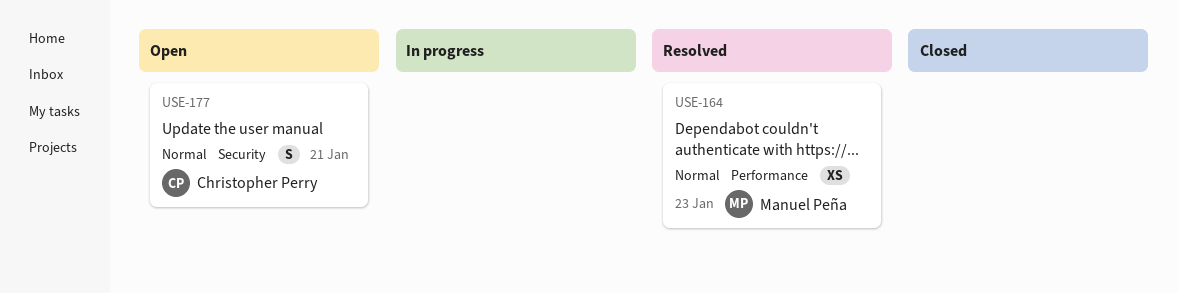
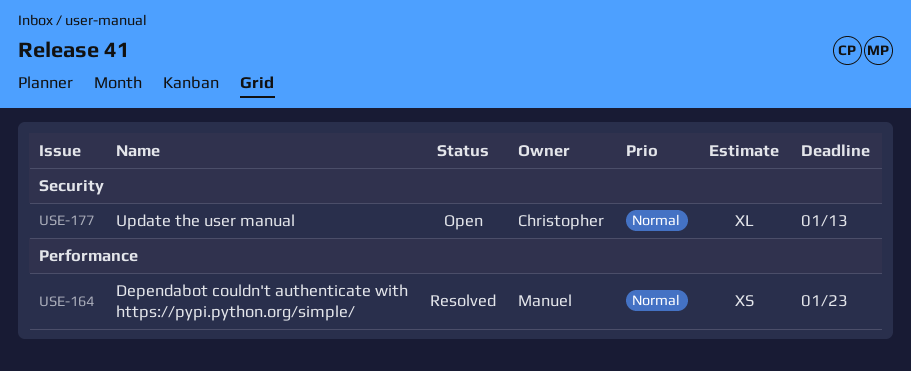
USE-177, estimate: S -> XL
USE-177, due: Jan 21 -> Jan 13

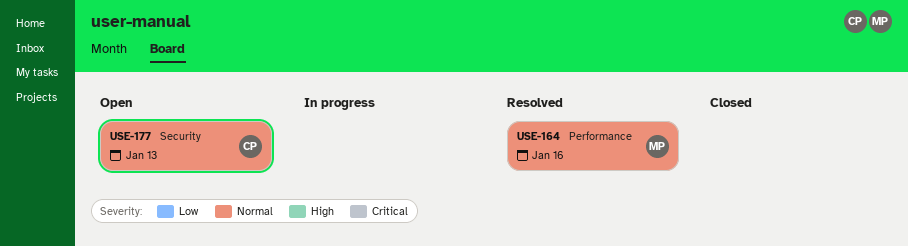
USE-164, due: Jan 23 -> Jan 16

